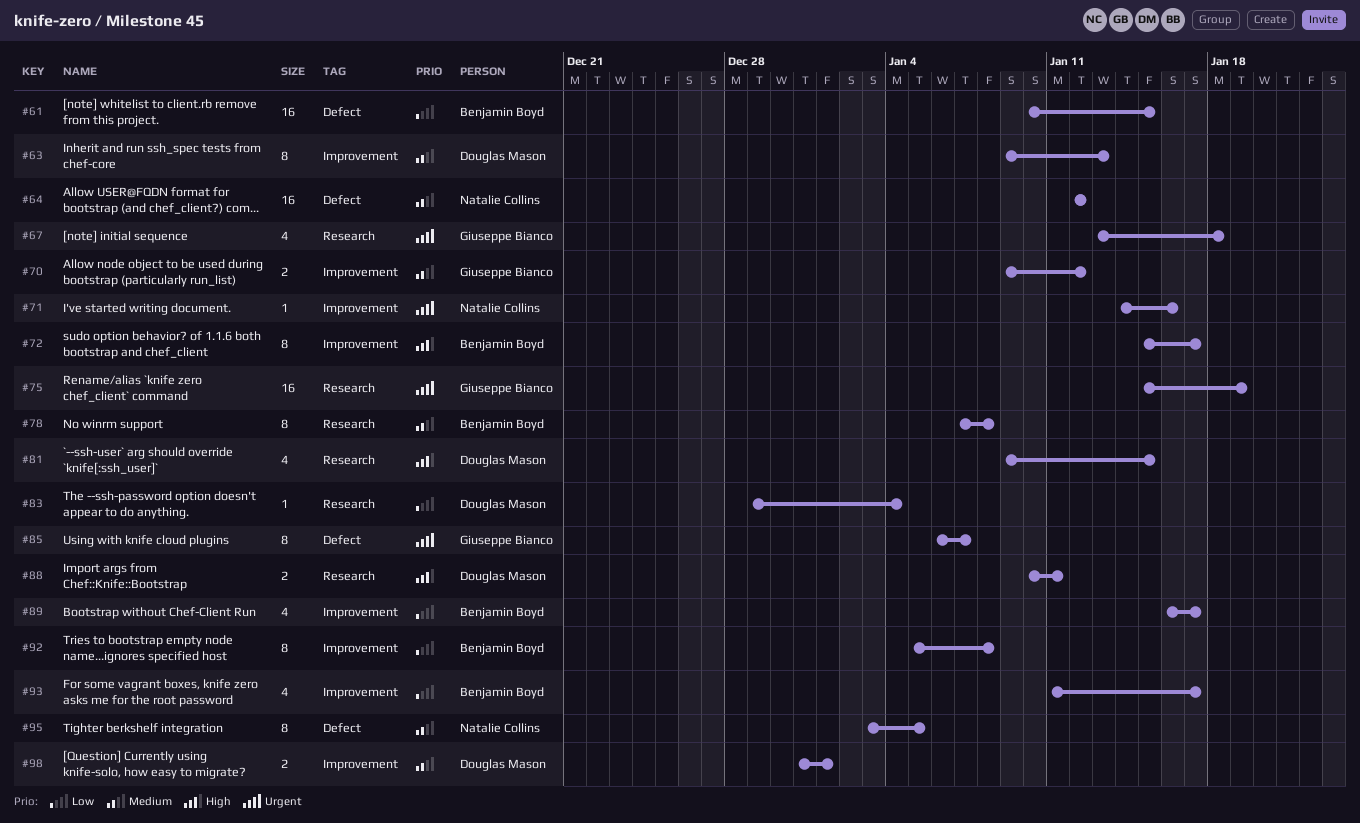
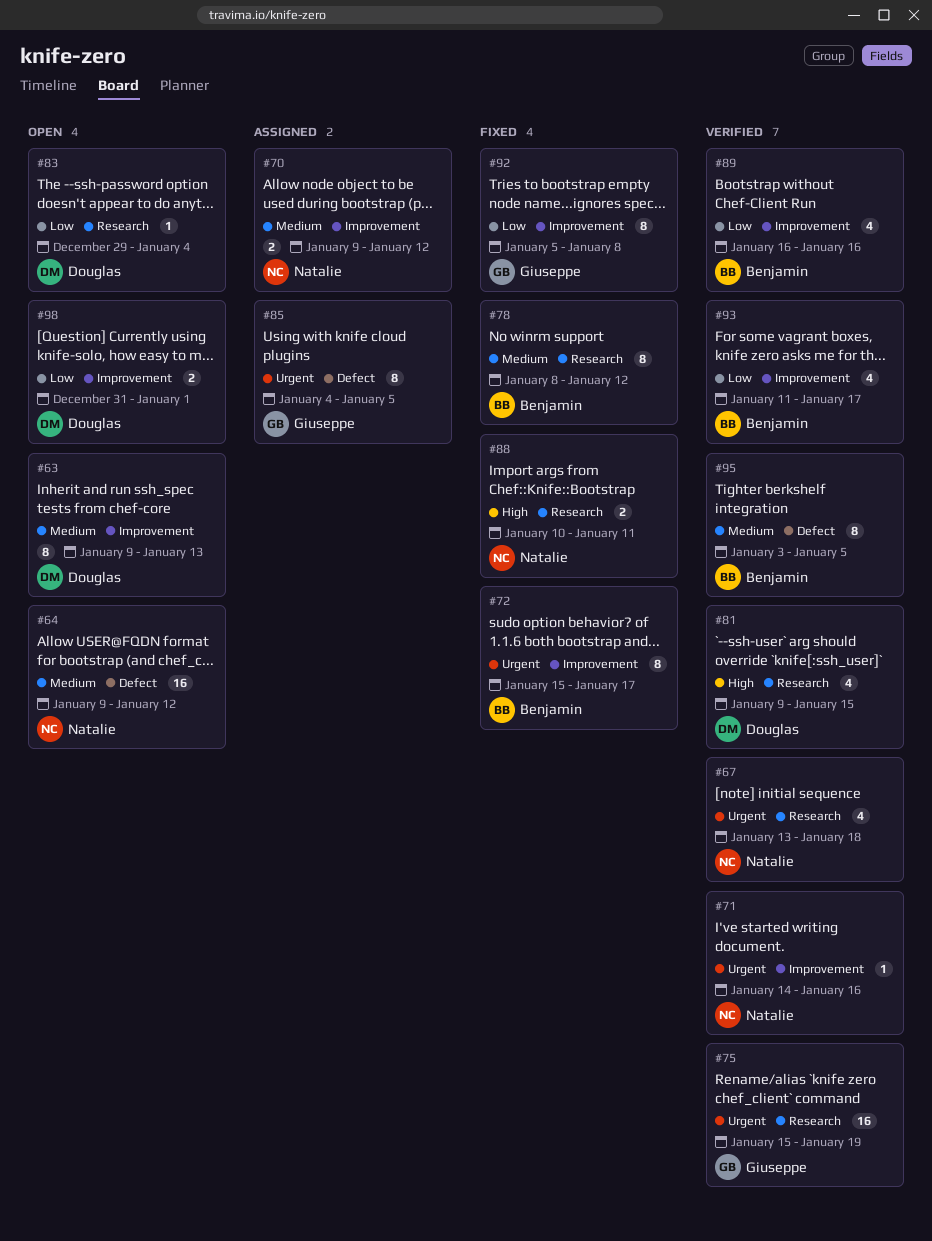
#61: present -> none
#64, start: Jan 12 -> Jan 9
#67, owner: Giuseppe Bianco -> Natalie Collins
#70, owner: Giuseppe Bianco -> Natalie Collins
#72, priority: High -> Urgent
#78, start: Jan 7 -> Jan 8
#78, due: Jan 8 -> Jan 12
#85, start: Jan 6 -> Jan 4
#85, due: Jan 7 -> Jan 5
#88, owner: Douglas Mason -> Natalie Collins
#89, due: Jan 17 -> Jan 16
#92, owner: Benjamin Boyd -> Giuseppe Bianco
#95, owner: Natalie Collins -> Benjamin Boyd
#98, priority: Medium -> Low

